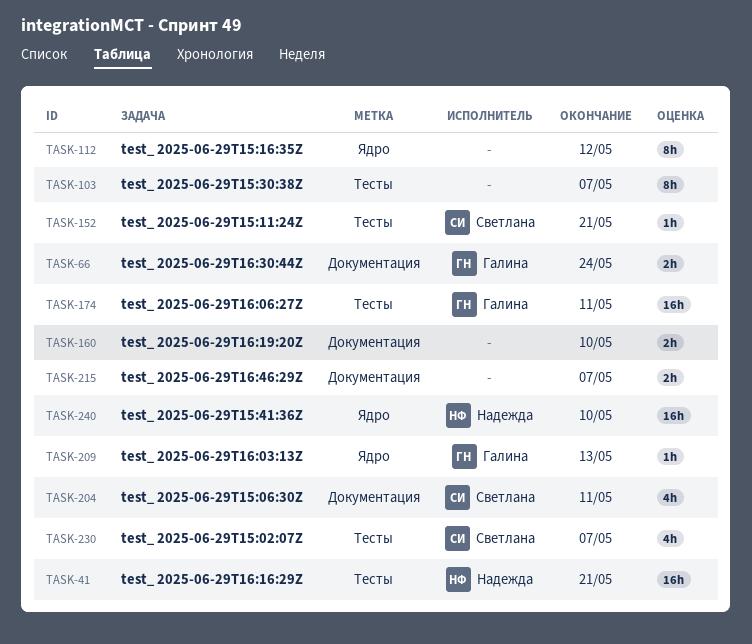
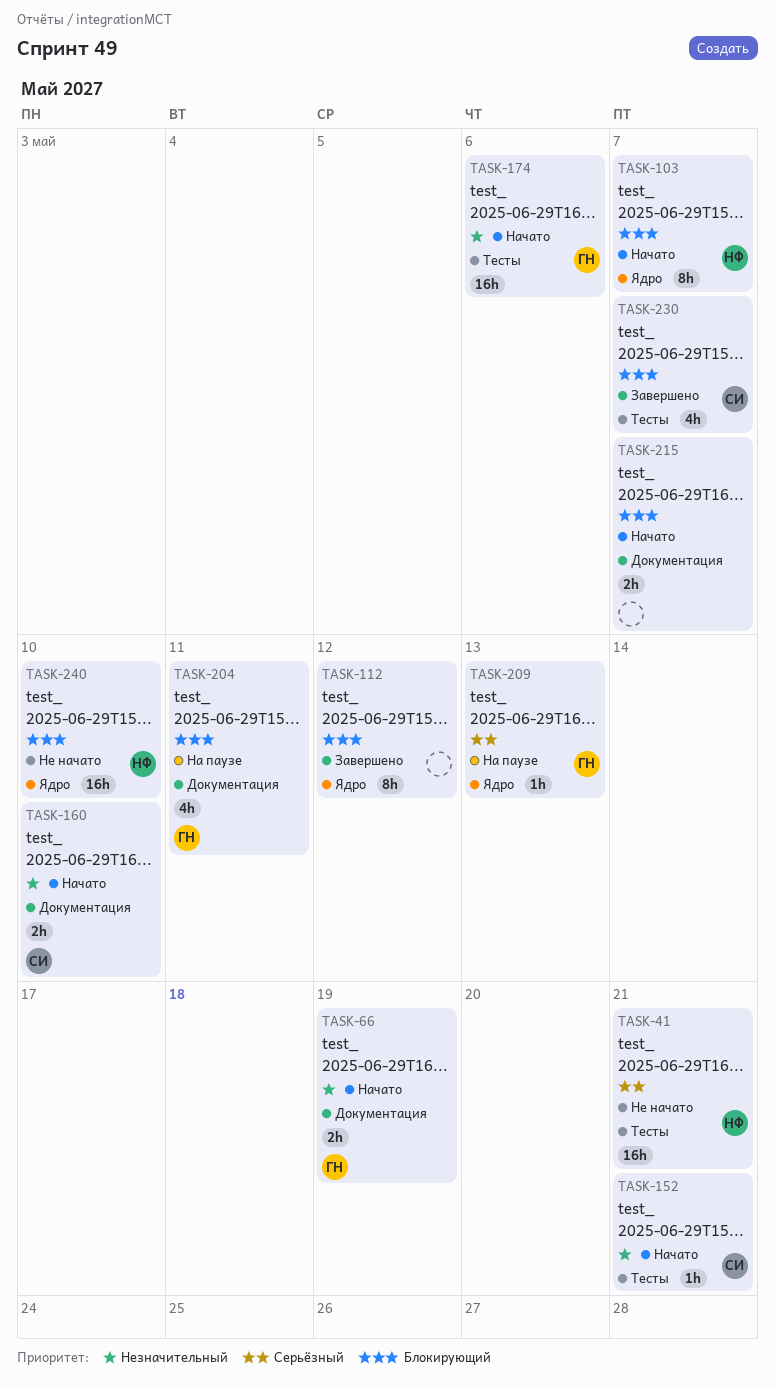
TASK-66, due: May 24 -> May 19
TASK-103, owner: none -> Надежда
TASK-103, label: Тесты -> Ядро
TASK-160, owner: none -> Светлана
TASK-174, due: May 11 -> May 6
TASK-204, owner: Светлана -> Галина

